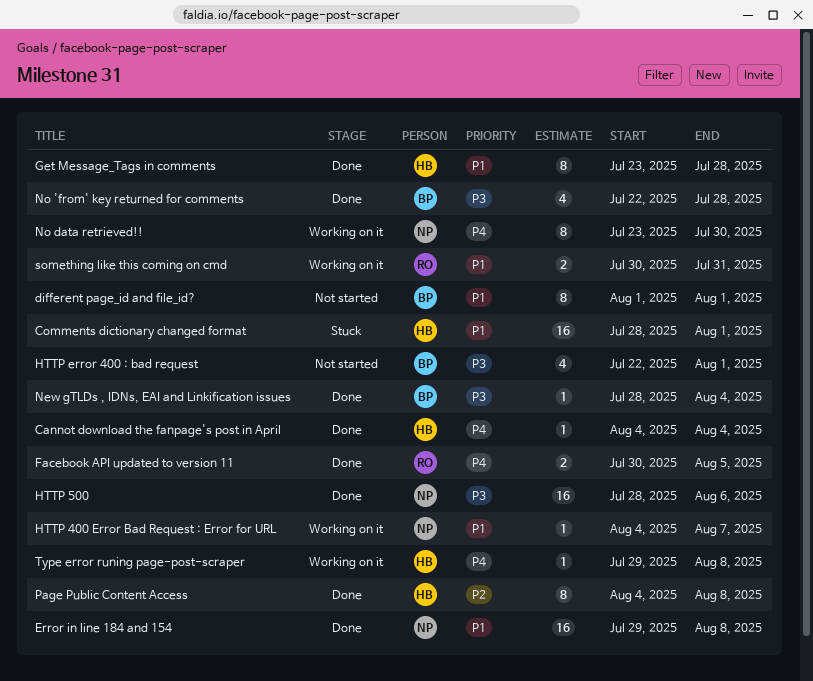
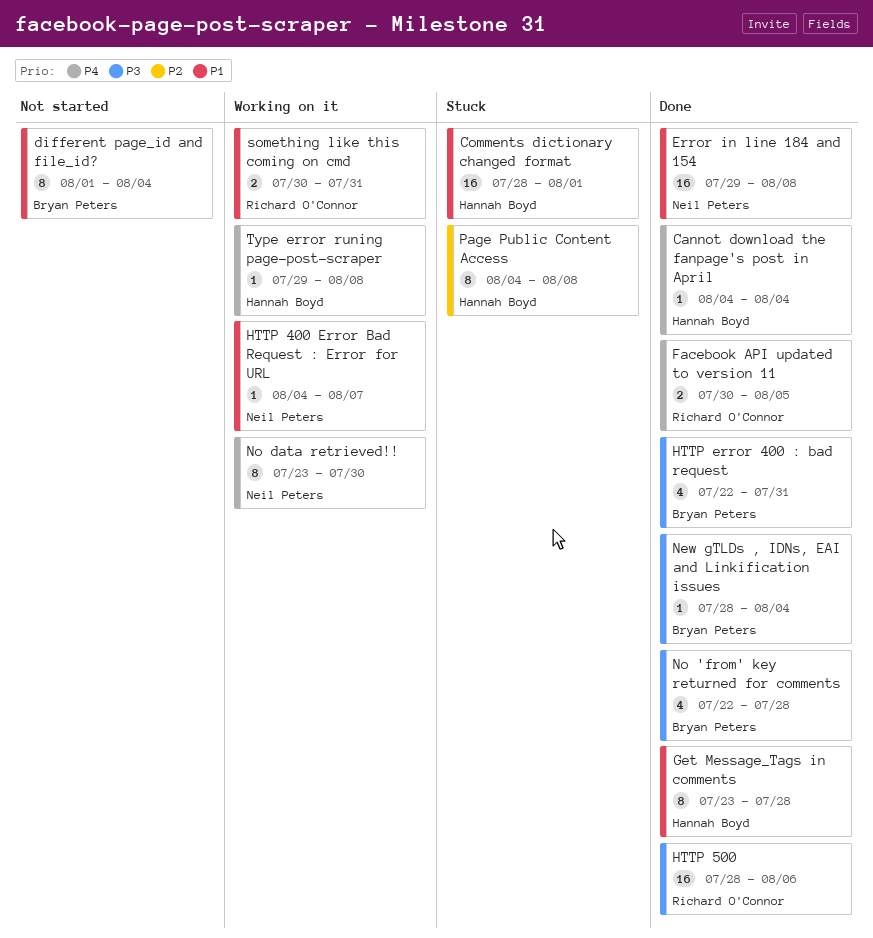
different page_id and file_id?, due: Aug 1 -> Aug 4
HTTP 500, owner: Neil Peters -> Richard O'Connor
HTTP error 400 : bad request, status: Not started -> Done
HTTP error 400 : bad request, due: Aug 1 -> Jul 31
Page Public Content Access, status: Done -> Stuck

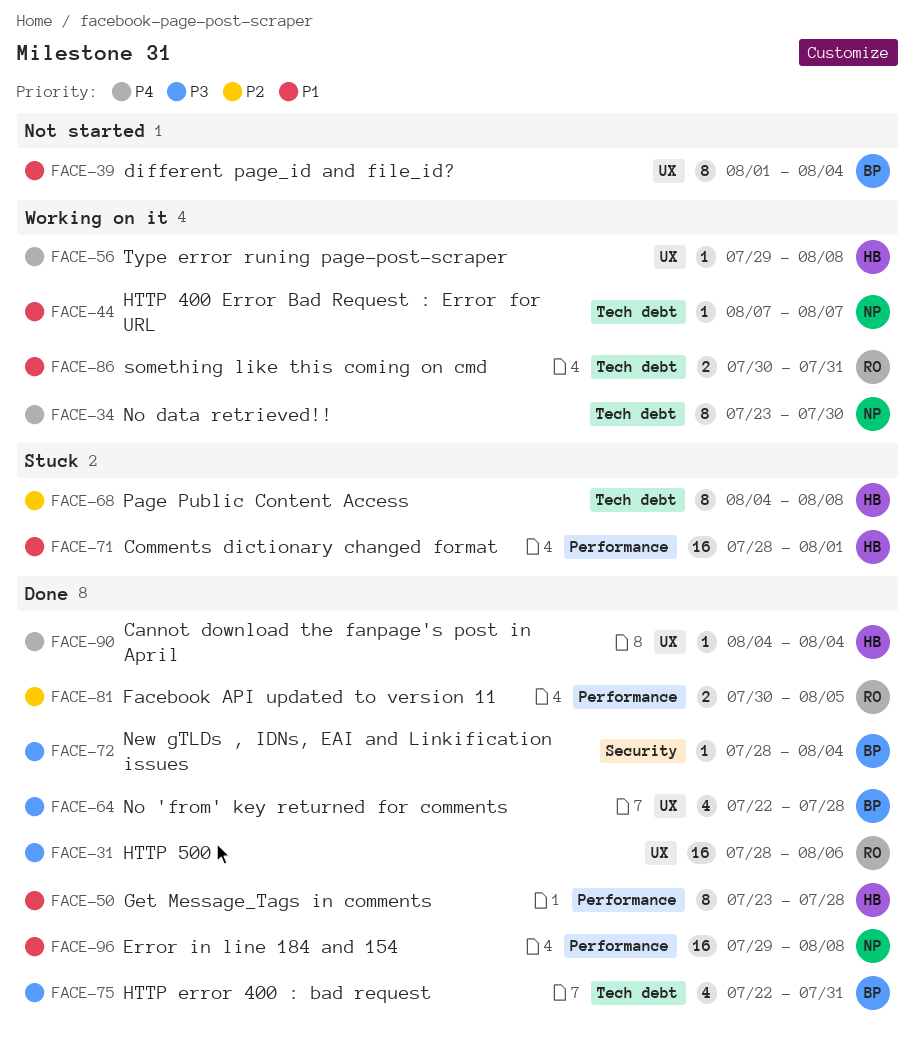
Facebook API updated to version 11, priority: P4 -> P2
HTTP 400 Error Bad Request : Error for URL, start: Aug 4 -> Aug 7

